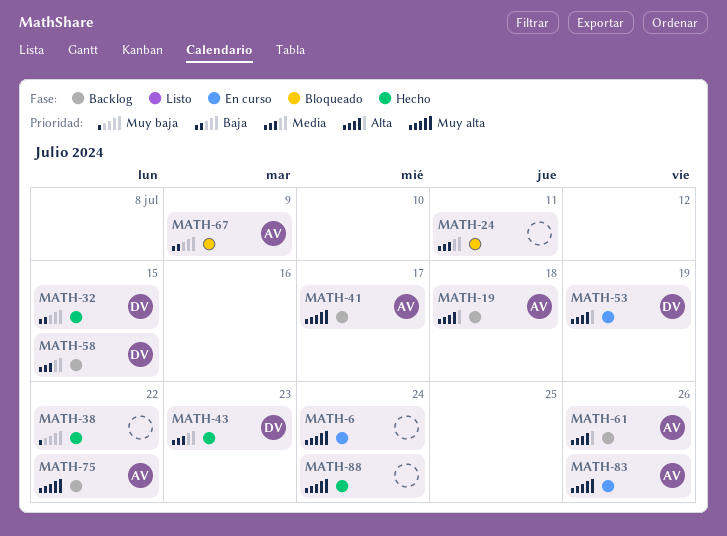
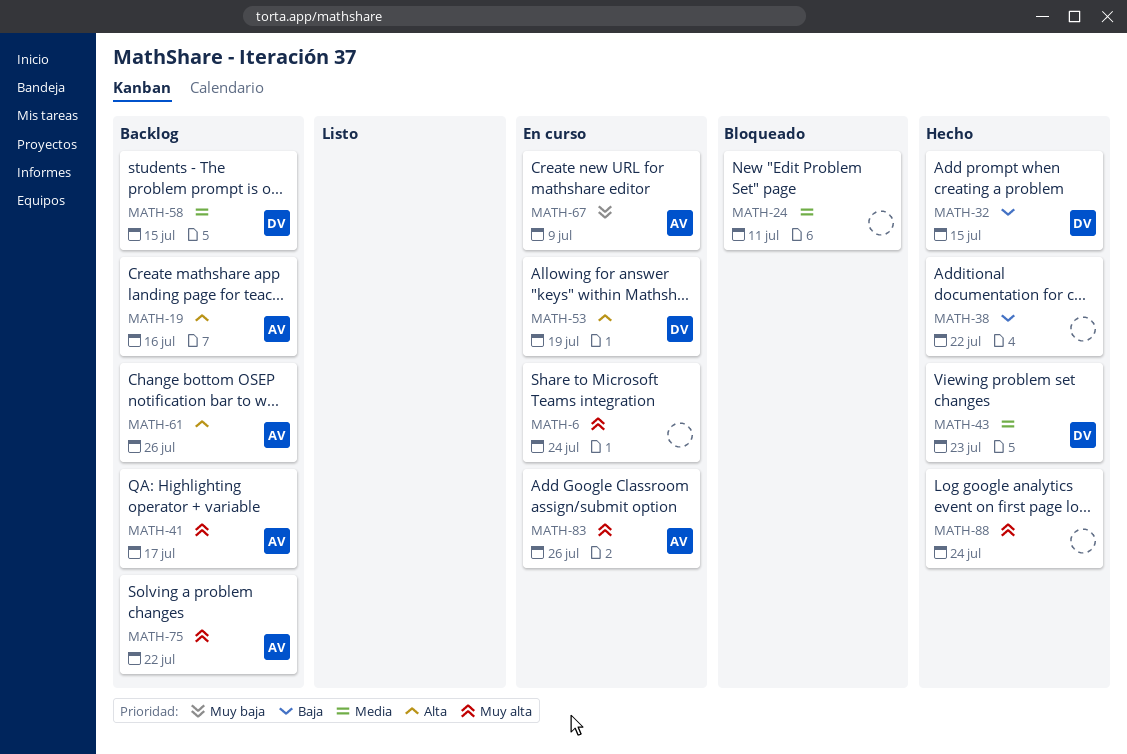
MATH-19, due: Jul 18 -> Jul 16
MATH-38, priority: Muy baja -> Baja
MATH-67, status: Bloqueado -> En curso
MATH-67, priority: Baja -> Muy baja

